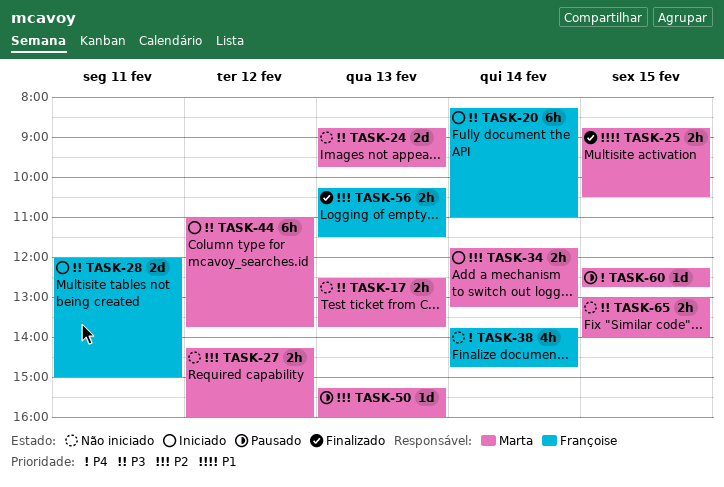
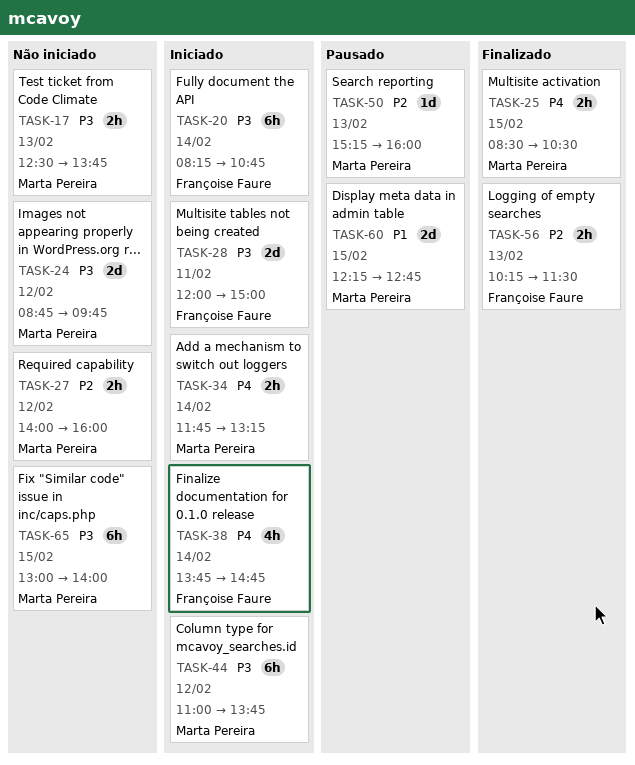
TASK-20, ends: 11:00 -> 10:45
TASK-24, day: Feb 13 -> Feb 12
TASK-25, priority: P1 -> P4
TASK-25, begins: 08:45 -> 08:30
TASK-27, begins: 14:15 -> 14:00
TASK-34, priority: P2 -> P4
TASK-38, status: Não iniciado -> Iniciado
TASK-60, priority: P4 -> P1
TASK-60, estimate: 1d -> 2d
TASK-65, estimate: 2h -> 6h

